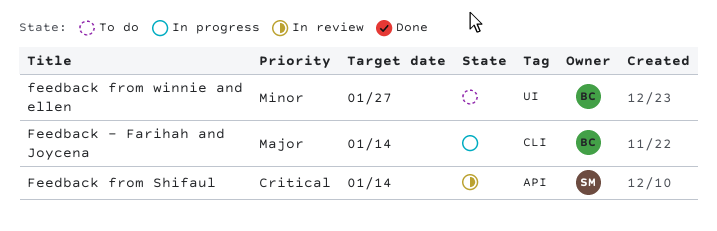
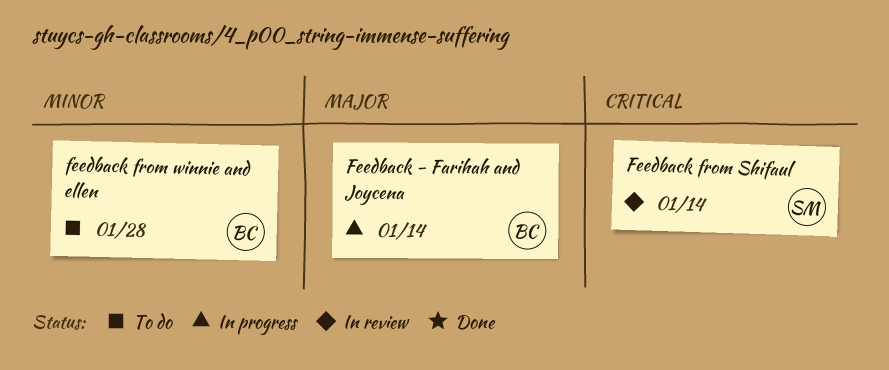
feedback from winnie and ellen, due: Jan 27 -> Jan 28

